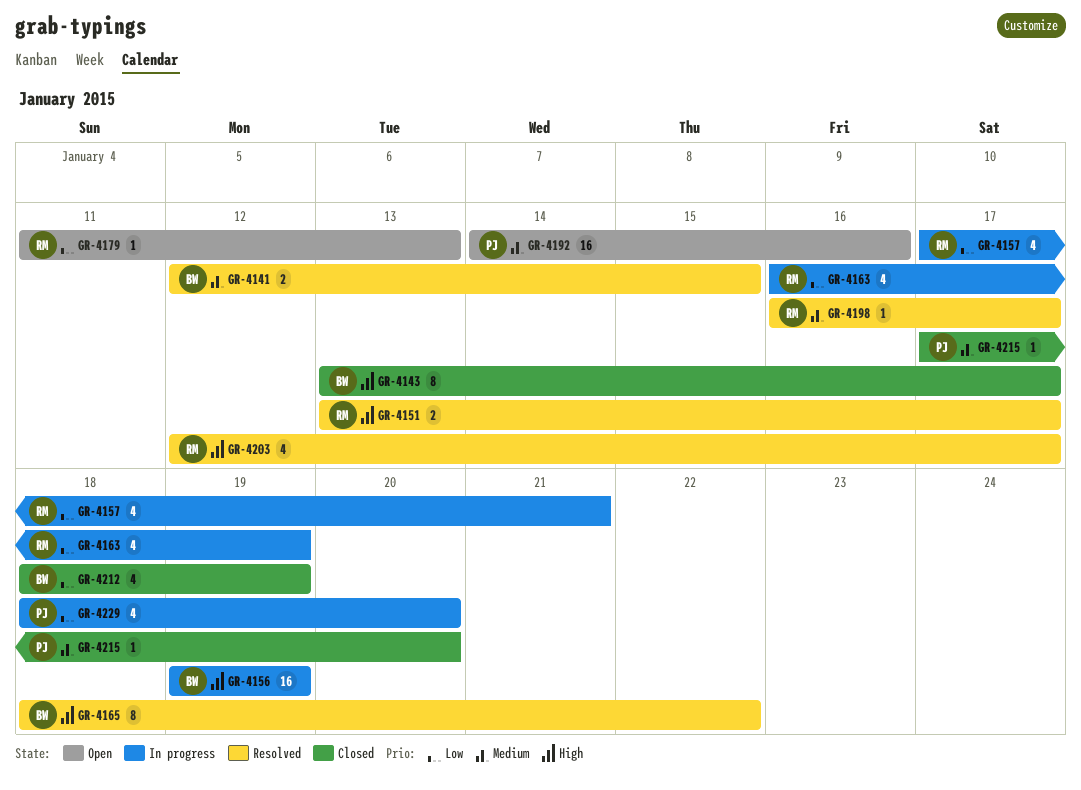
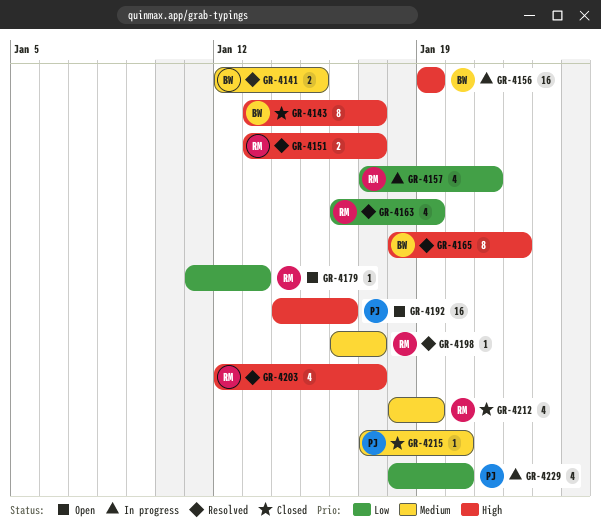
GR-4163, status: In progress -> Resolved
GR-4192, priority: Medium -> High
GR-4212, owner: BW -> RM
GR-4212, priority: Low -> Medium

